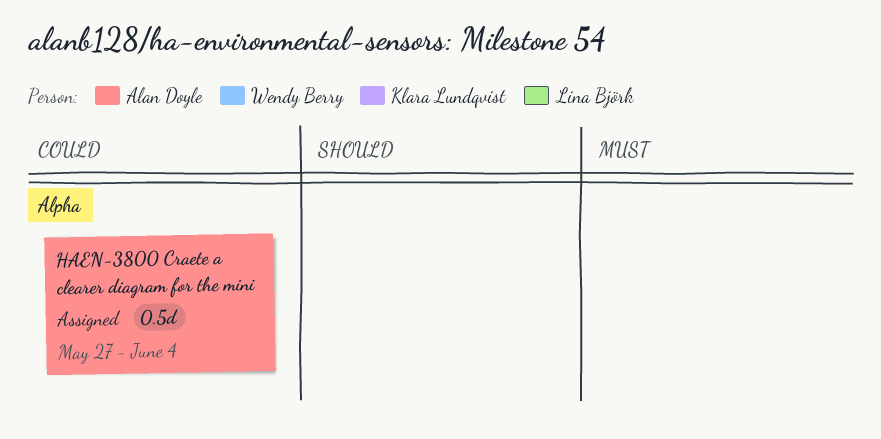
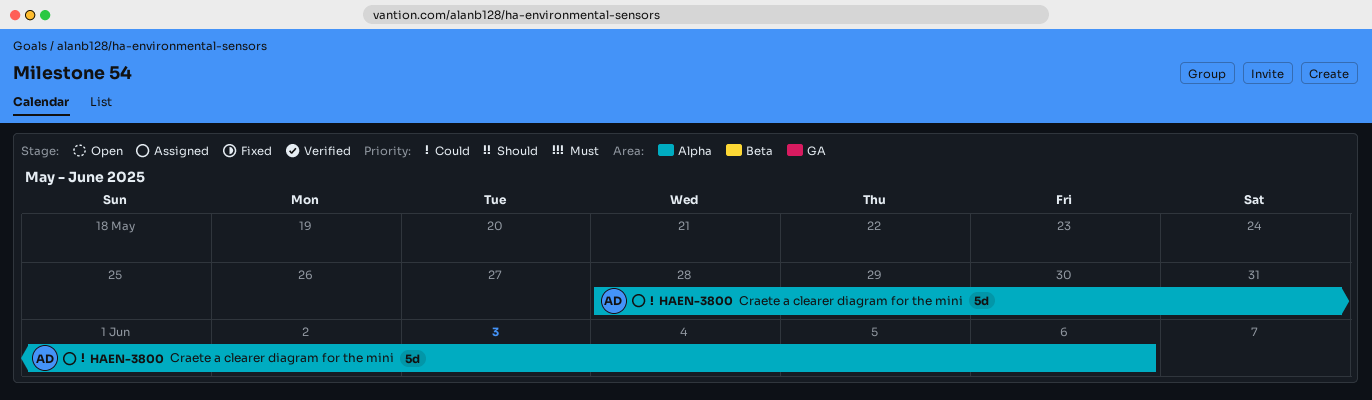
HAEN-3800, estimate: 0.5d -> 5d
HAEN-3800, start: May 27 -> May 28
HAEN-3800, due: Jun 4 -> Jun 6

